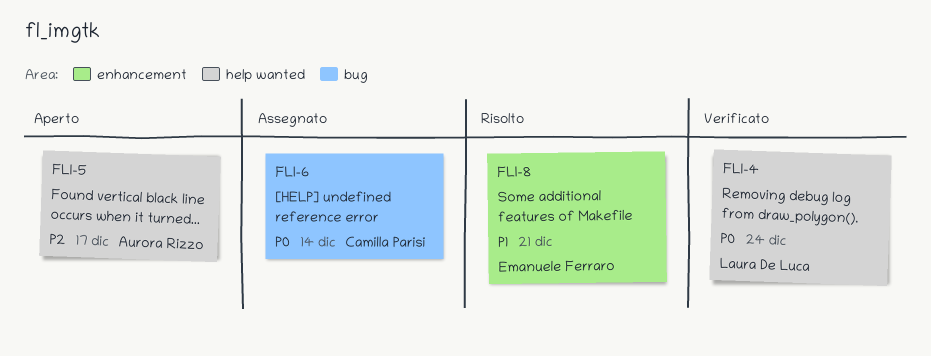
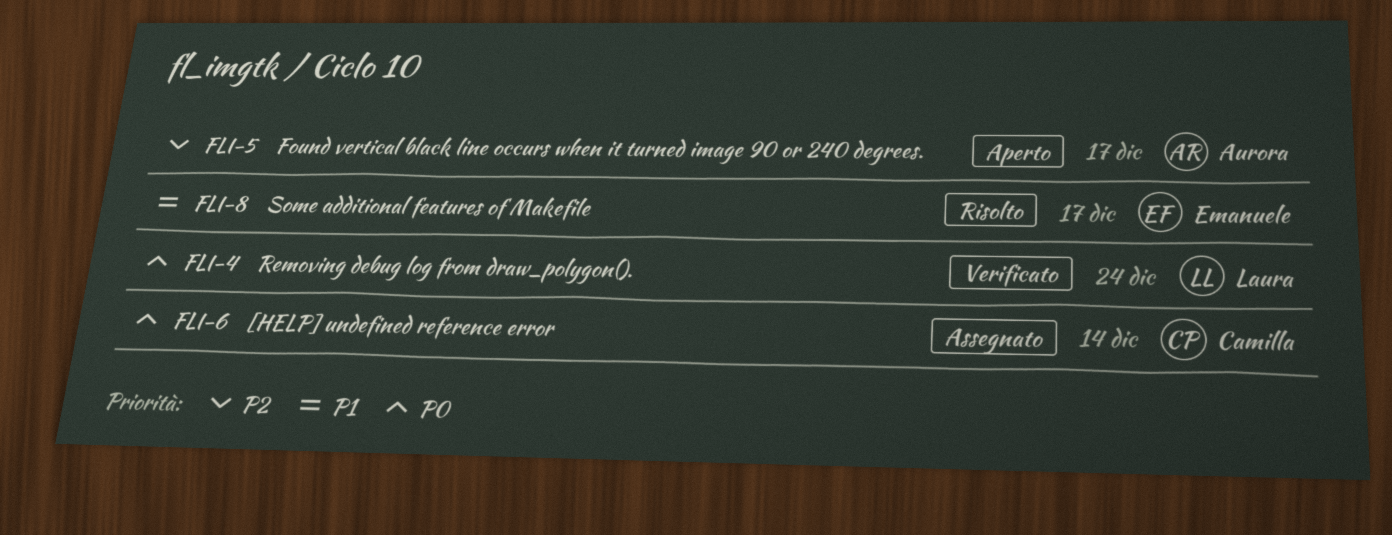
FLI-8, due: Dec 21 -> Dec 17

